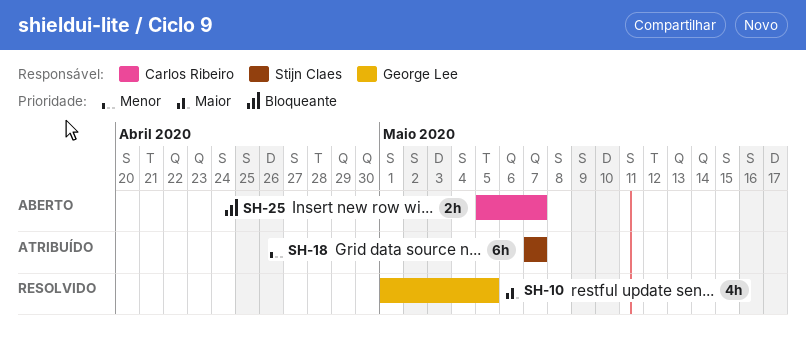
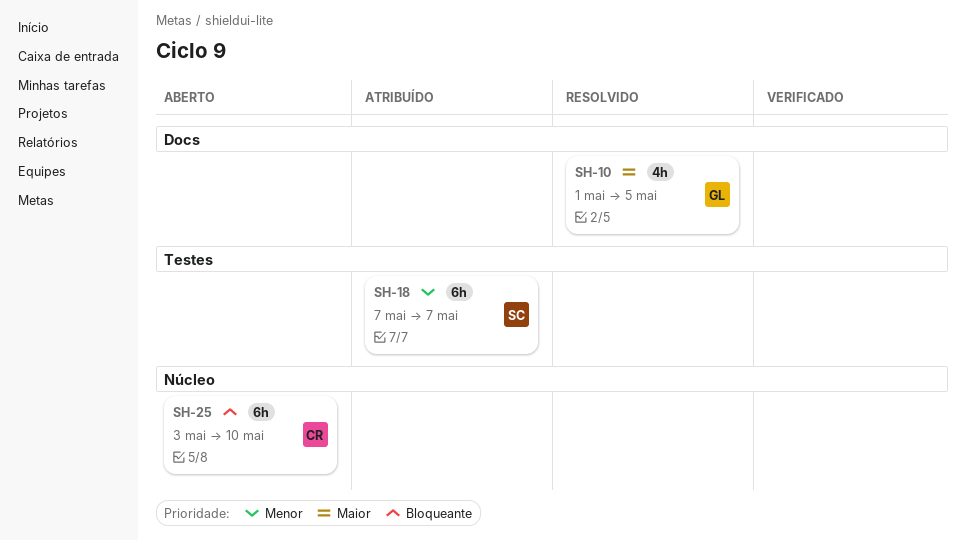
SH-25, estimate: 2h -> 6h
SH-25, start: May 5 -> May 3
SH-25, due: May 7 -> May 10

